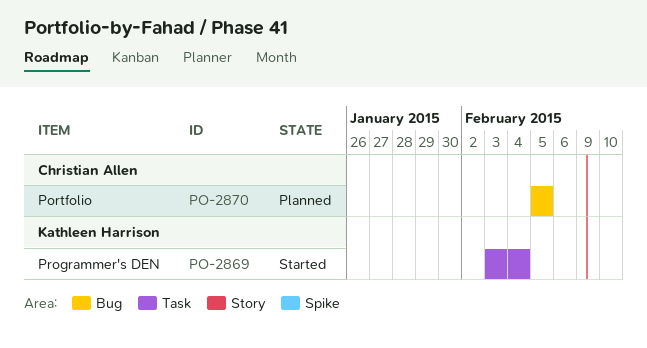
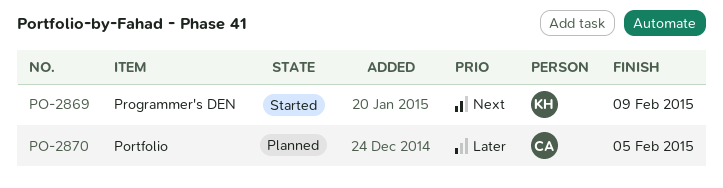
PO-2869, due: Feb 4 -> Feb 9

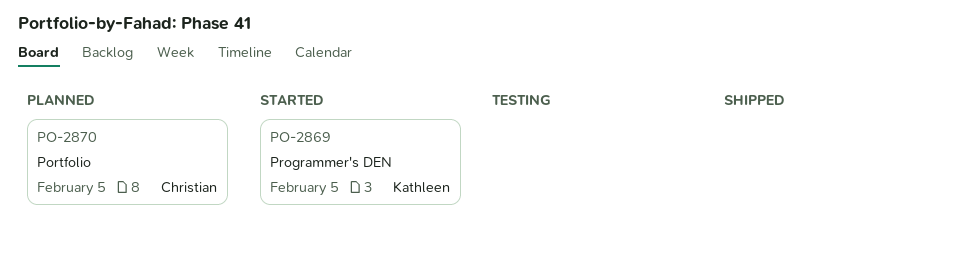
PO-2869, due: Feb 9 -> Feb 5

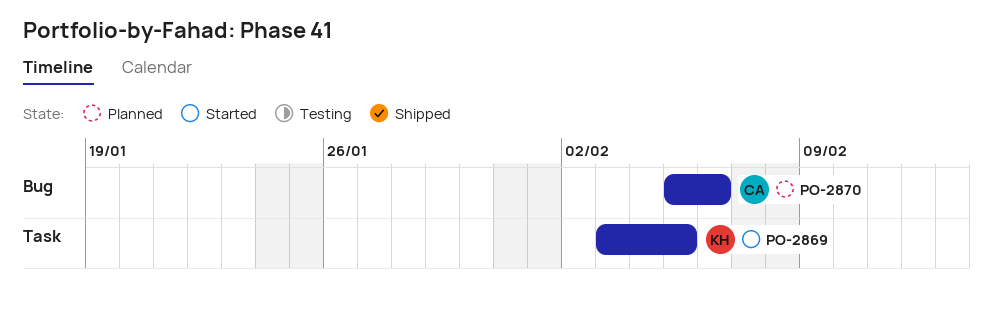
PO-2870, due: Feb 5 -> Feb 6

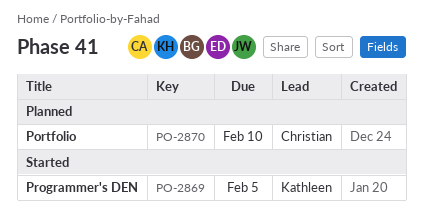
PO-2870, due: Feb 6 -> Feb 10

